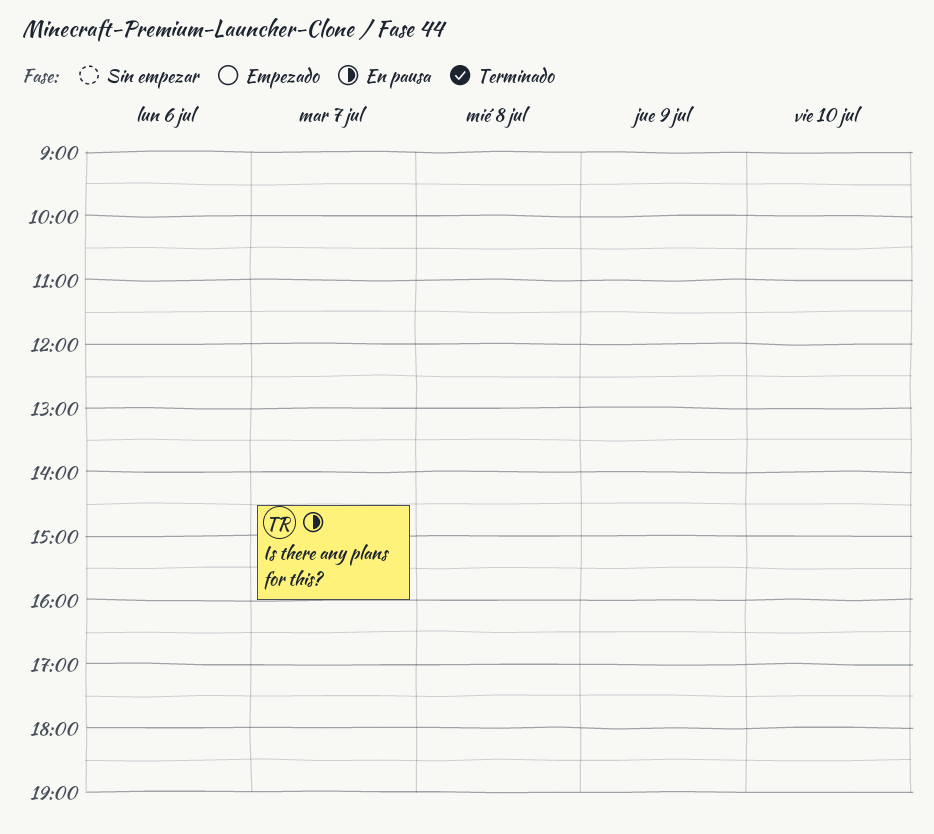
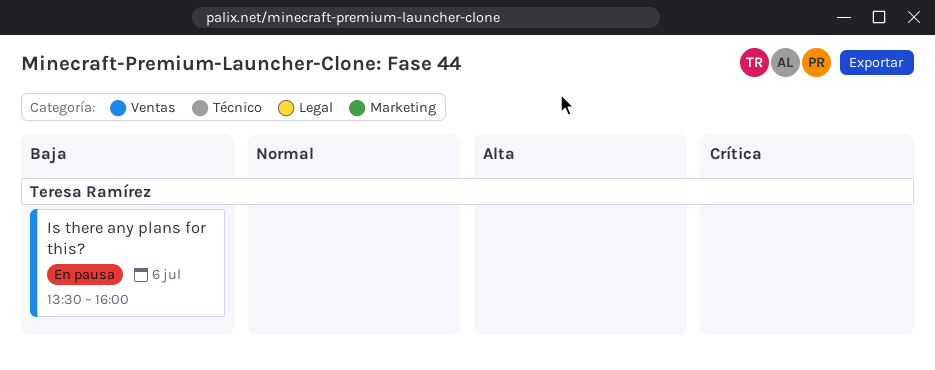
Is there any plans for this?, day: Jul 7 -> Jul 6
Is there any plans for this?, begins: 14:30 -> 13:30

